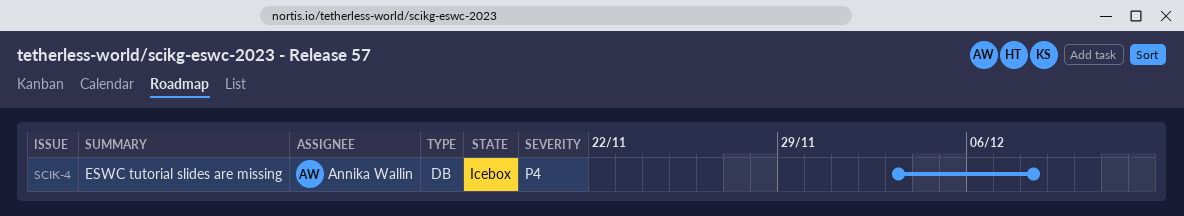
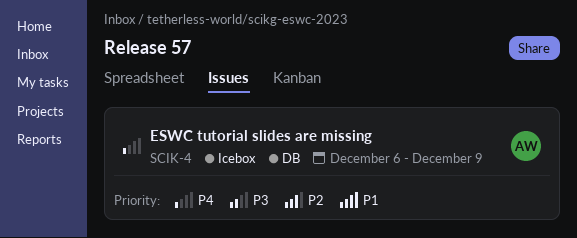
SCIK-4, start: Dec 3 -> Dec 6
SCIK-4, due: Dec 8 -> Dec 9

